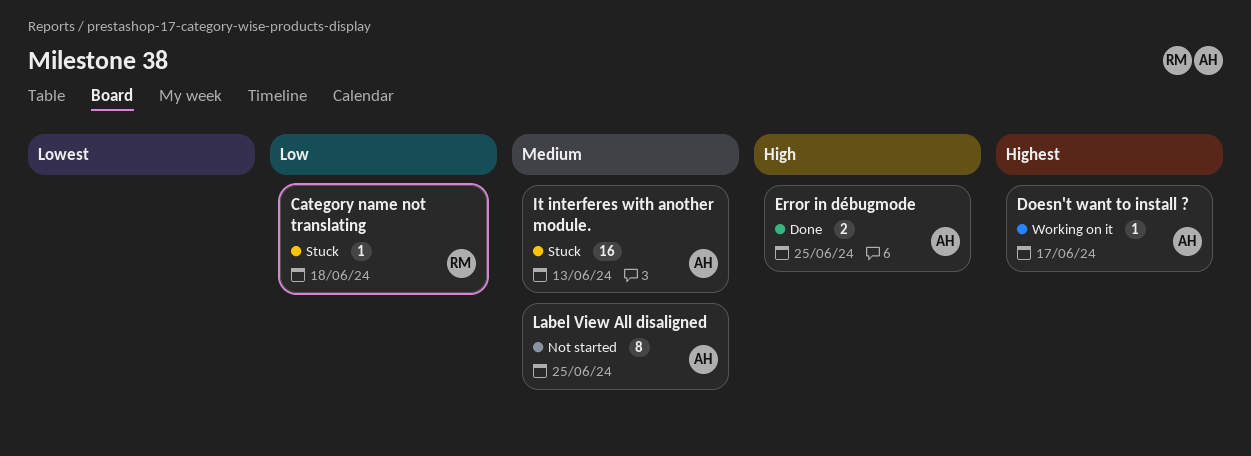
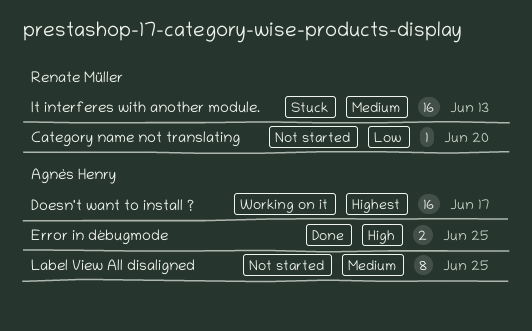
Category name not translating, status: Stuck -> Not started
Category name not translating, due: Jun 18 -> Jun 20
Doesn't want to install ?, estimate: 1 -> 16
It interferes with another module., owner: Agnès Henry -> Renate Müller

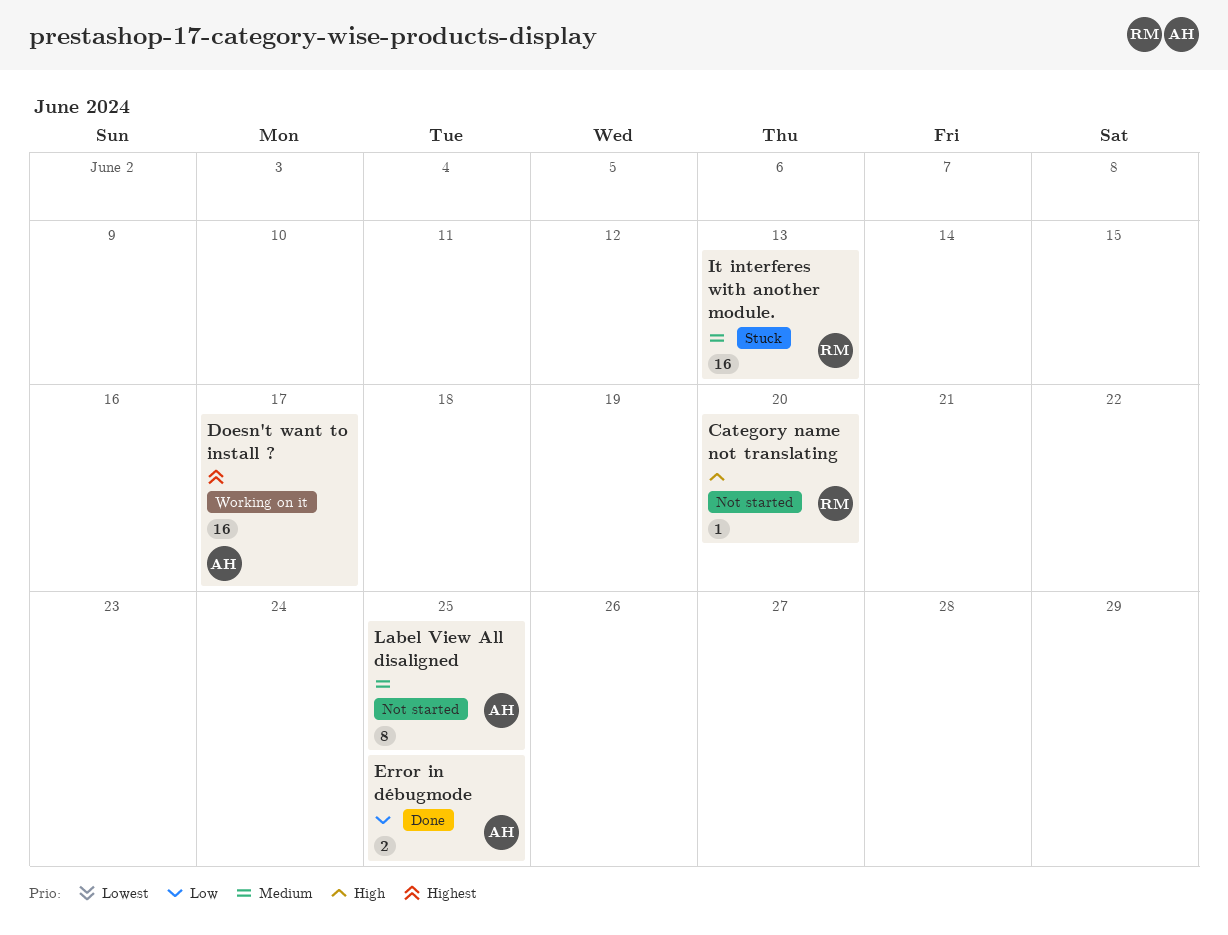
Category name not translating, priority: Low -> High
Error in débugmode, priority: High -> Low

